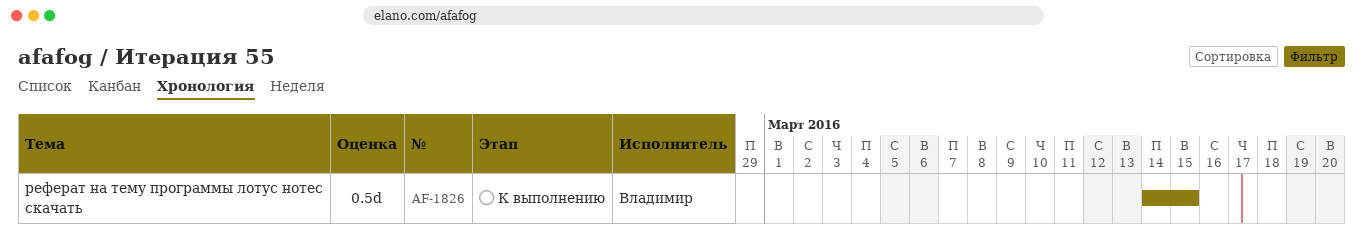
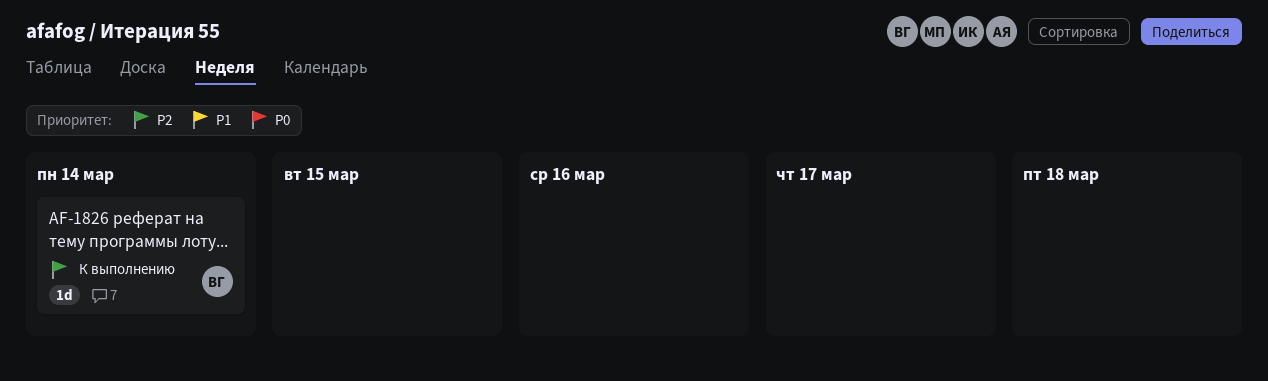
AF-1826, estimate: 0.5d -> 1d
AF-1826, due: Mar 15 -> Mar 14

